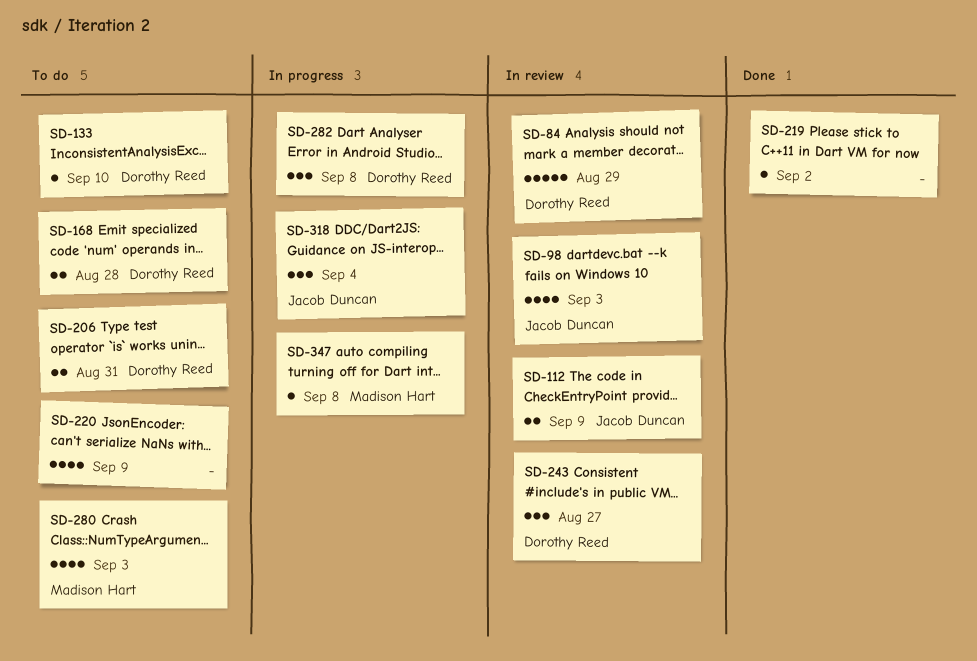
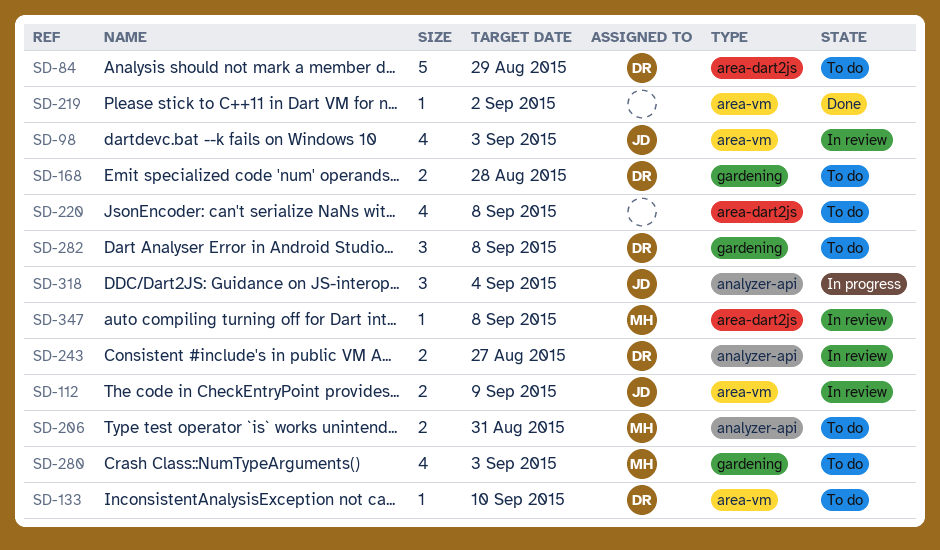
SD-84, status: In review -> To do
SD-206, owner: Dorothy Reed -> Madison Hart
SD-220, due: Sep 9 -> Sep 8
SD-243, estimate: 3 -> 2
SD-282, status: In progress -> To do
SD-347, status: In progress -> In review

